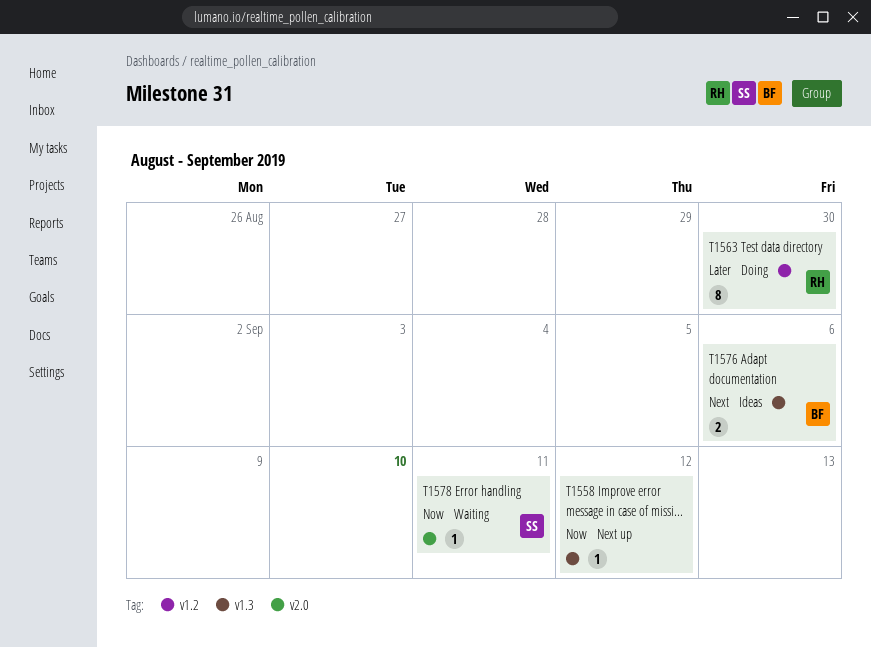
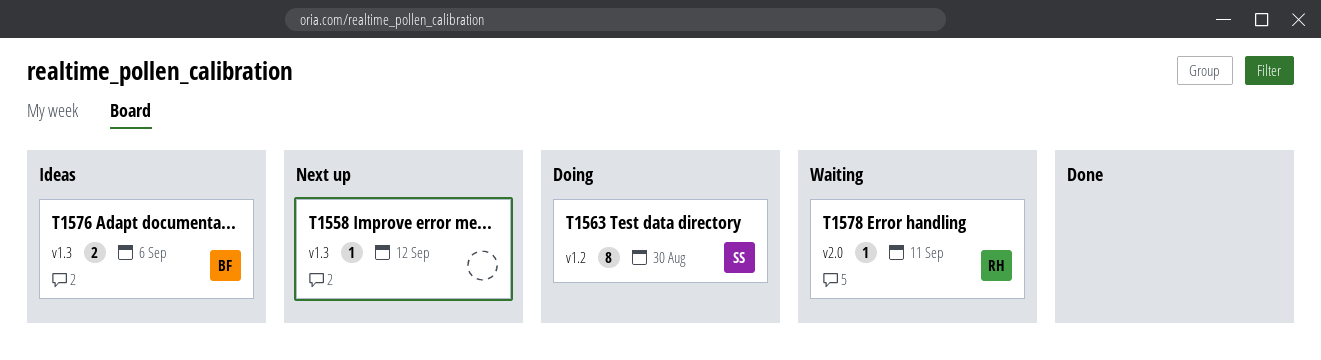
T1563, owner: RH -> SS
T1578, owner: SS -> RH

